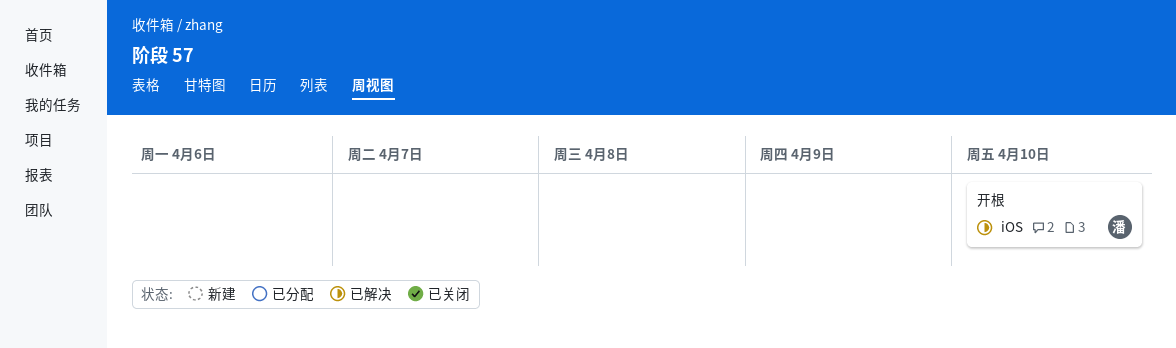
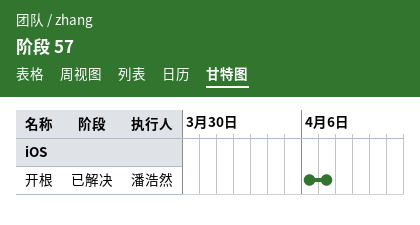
开根, due: Apr 10 -> Apr 7

